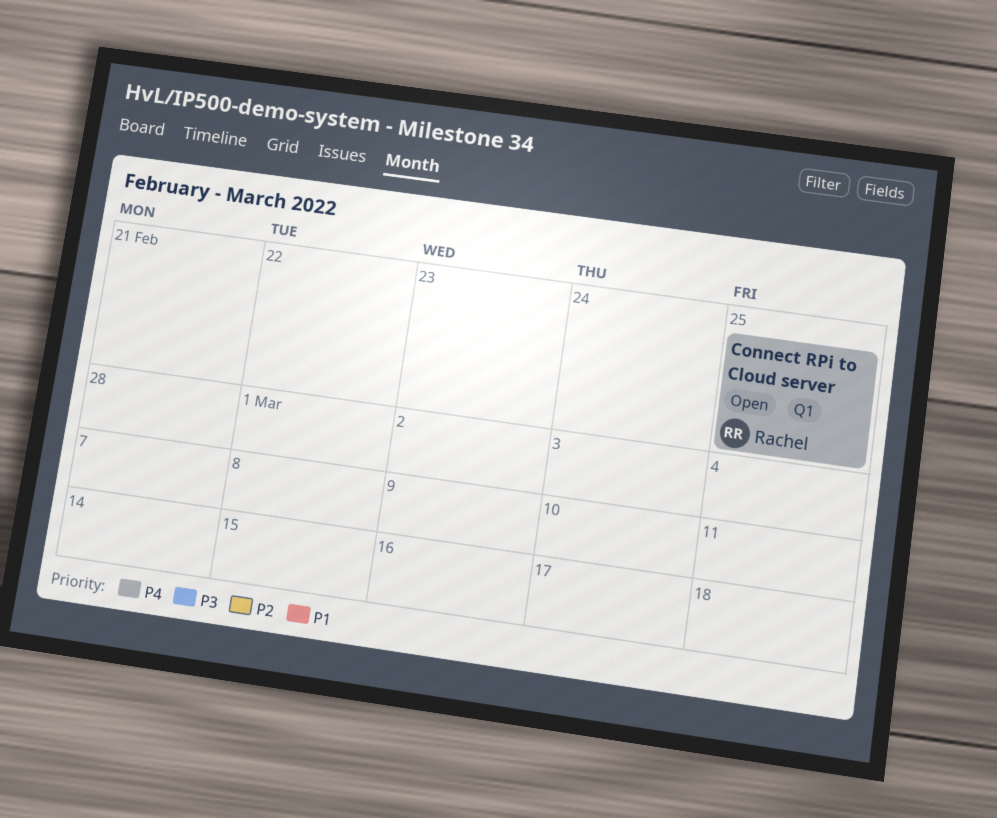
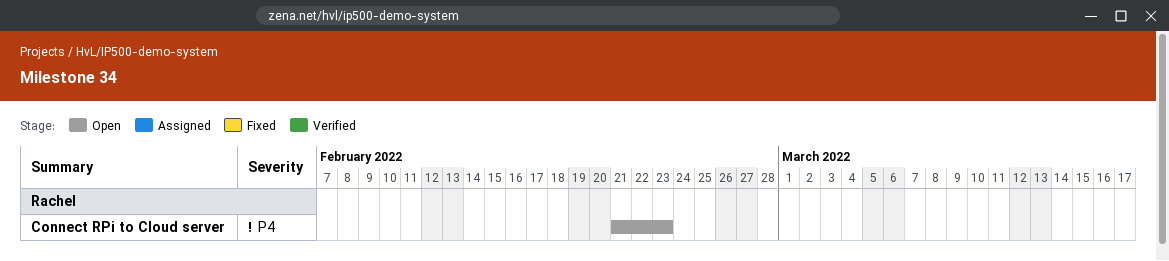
Connect RPi to Cloud server, due: Feb 25 -> Feb 23

